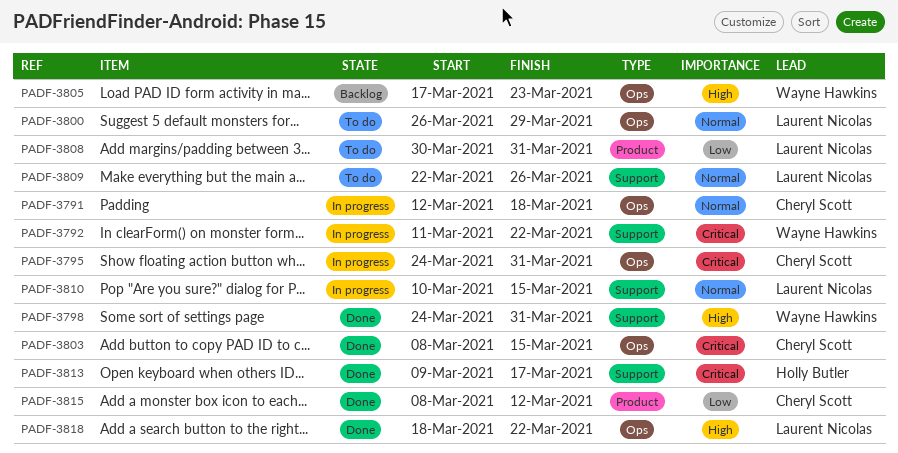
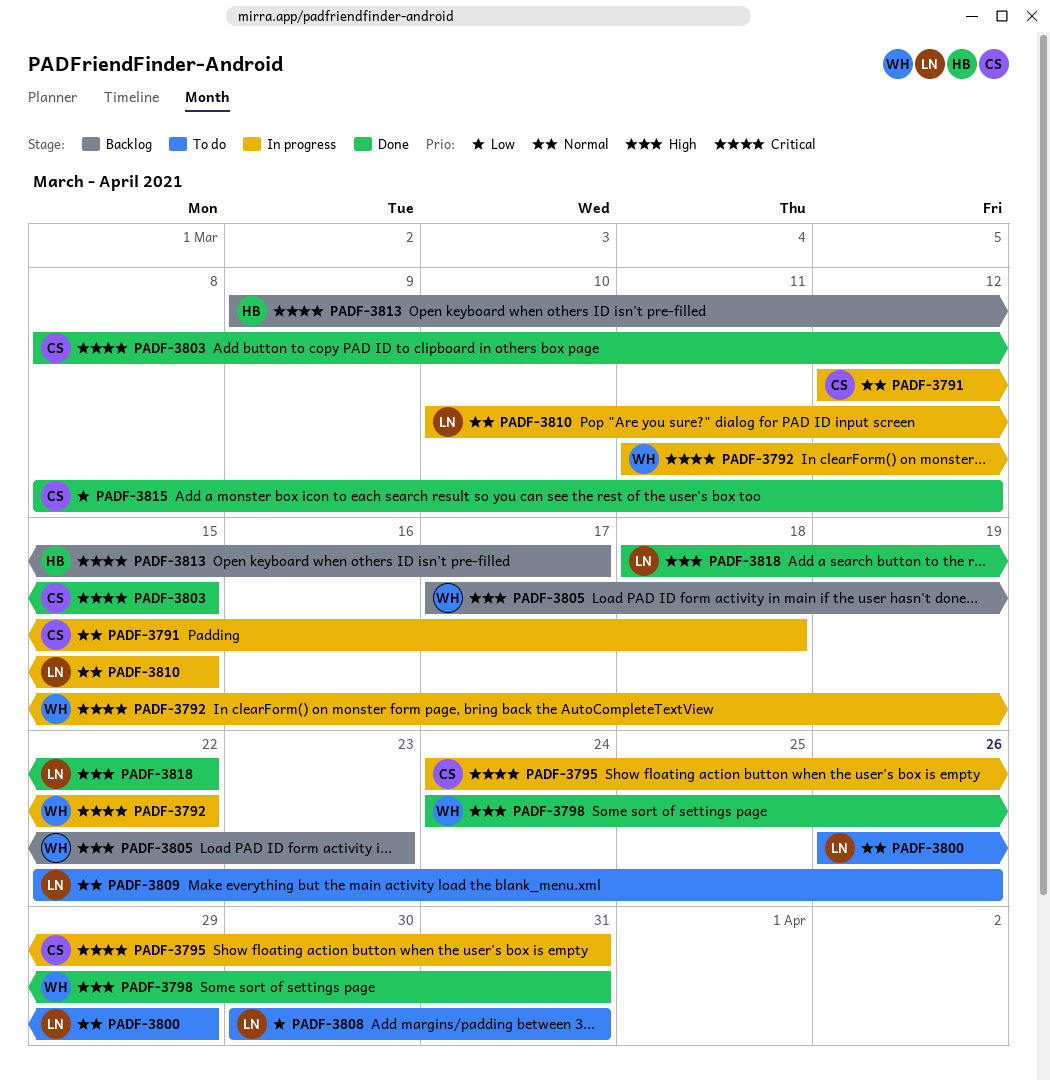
PADF-3813, status: Done -> Backlog

